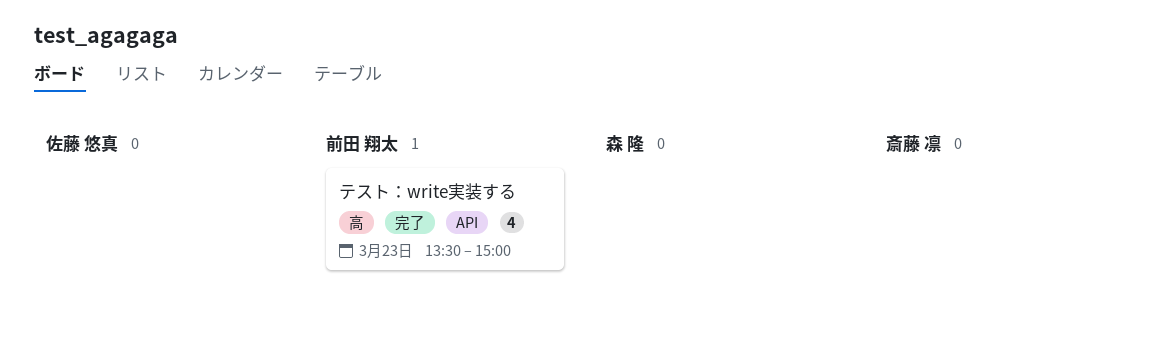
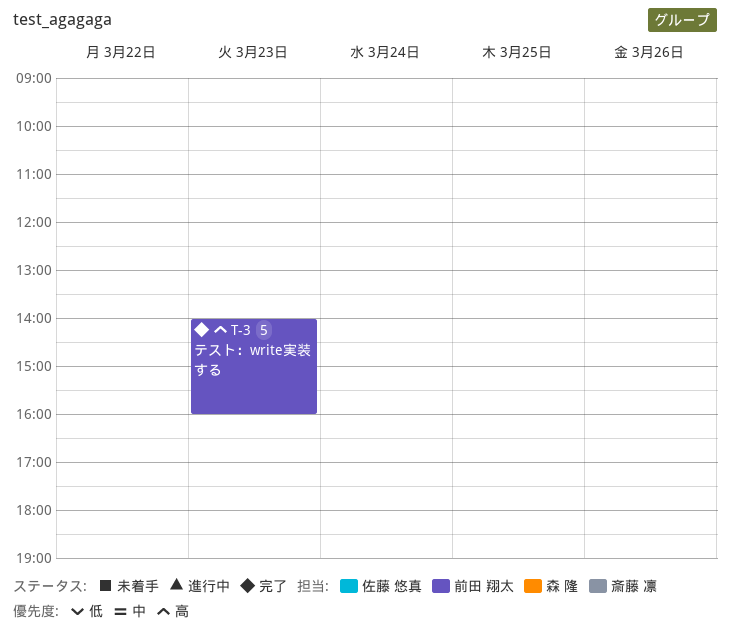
テスト：write実装する, estimate: 4 -> 5
テスト：write実装する, begins: 13:30 -> 14:00
テスト：write実装する, ends: 15:00 -> 16:00

